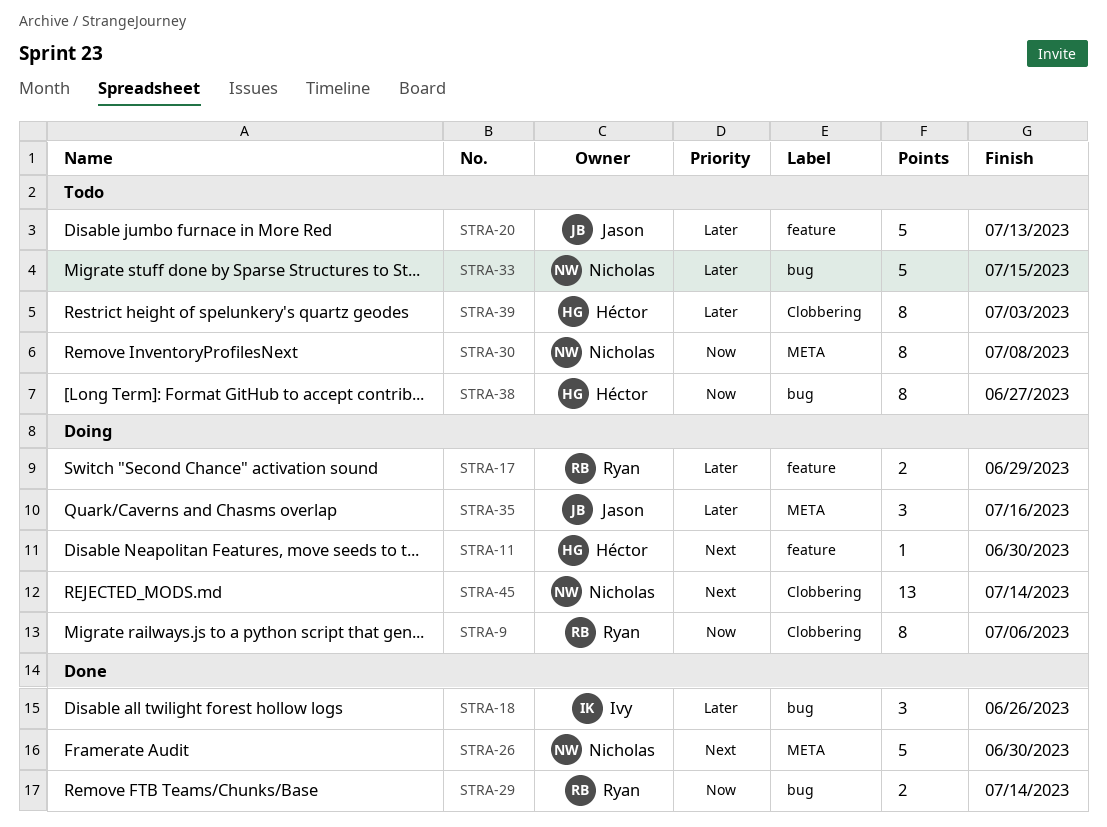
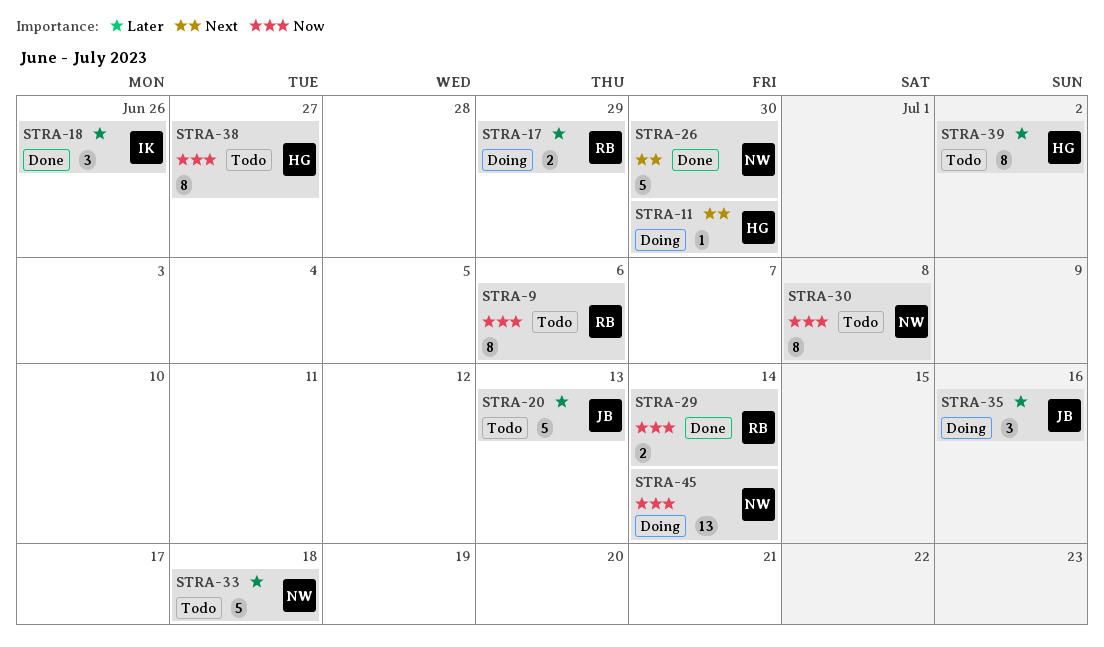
STRA-9, status: Doing -> Todo
STRA-33, due: Jul 15 -> Jul 18
STRA-39, due: Jul 3 -> Jul 2
STRA-45, priority: Next -> Now

